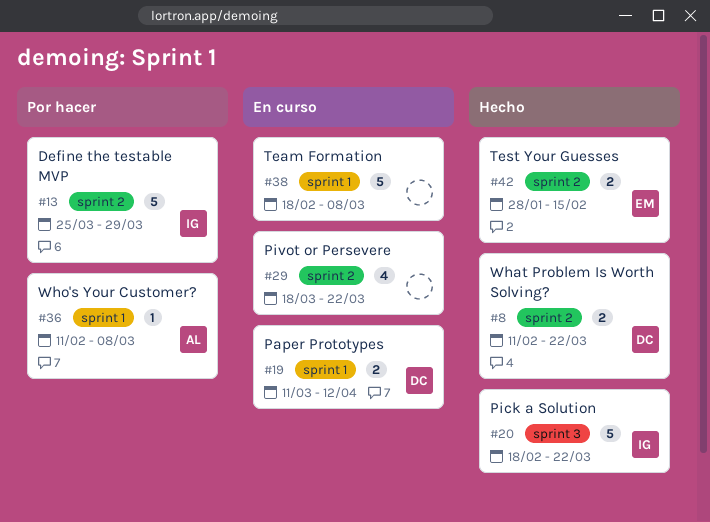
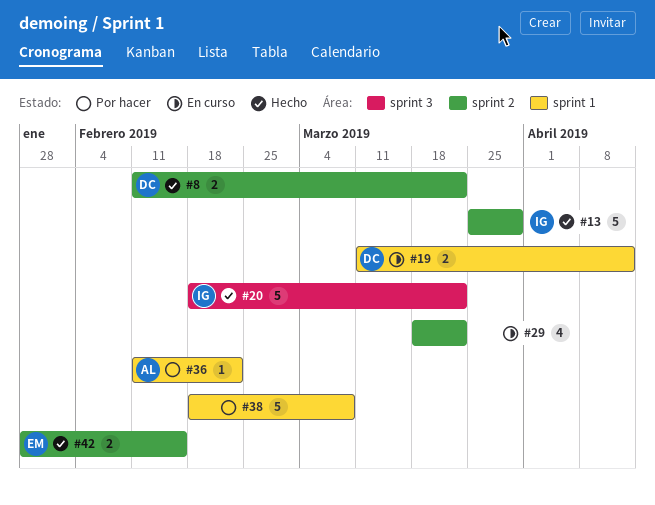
#13, status: Por hacer -> Hecho
#36, due: Mar 8 -> Feb 22
#38, status: En curso -> Por hacer

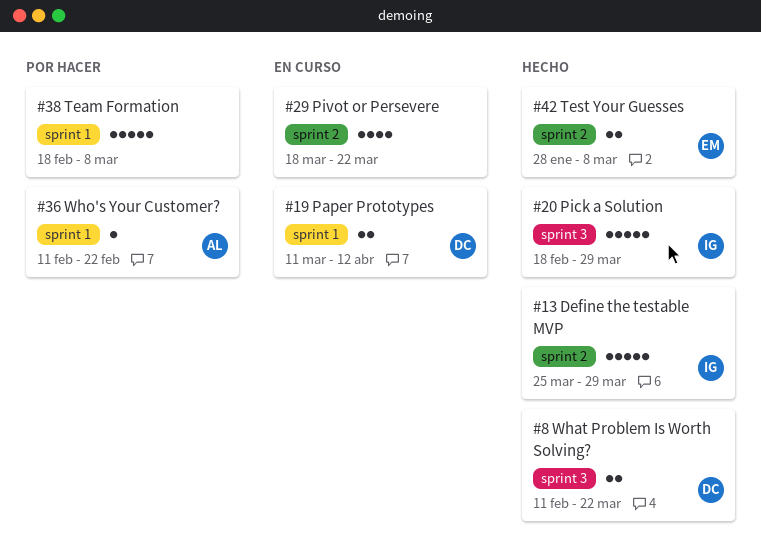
#8, label: sprint 2 -> sprint 3
#20, due: Mar 22 -> Mar 29
#42, due: Feb 15 -> Mar 8

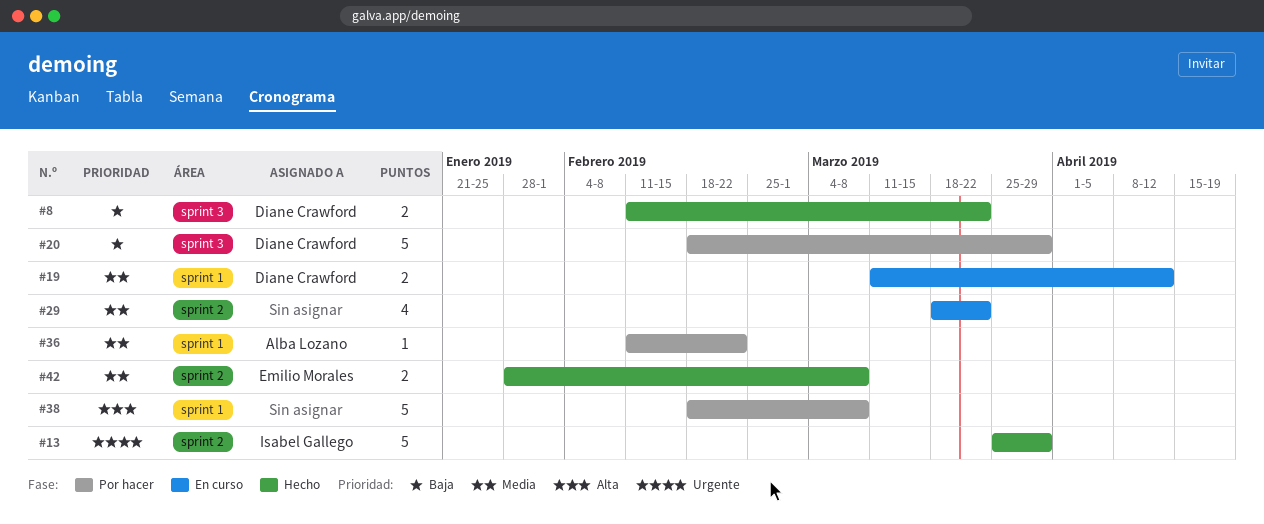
#20, status: Hecho -> Por hacer
#20, owner: Isabel Gallego -> Diane Crawford

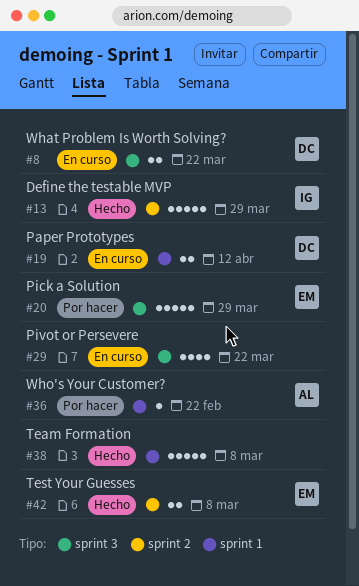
#8, status: Hecho -> En curso
#20, owner: Diane Crawford -> Emilio Morales
#29, label: sprint 2 -> sprint 3
#38, status: Por hacer -> Hecho

